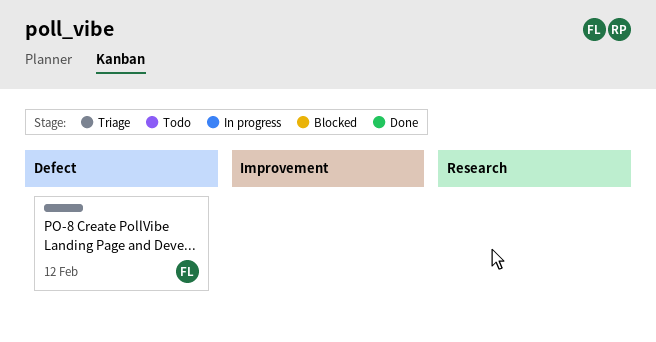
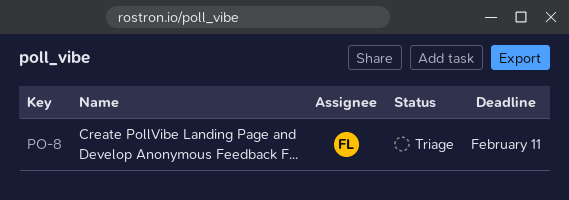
PO-8, due: Feb 12 -> Feb 11

